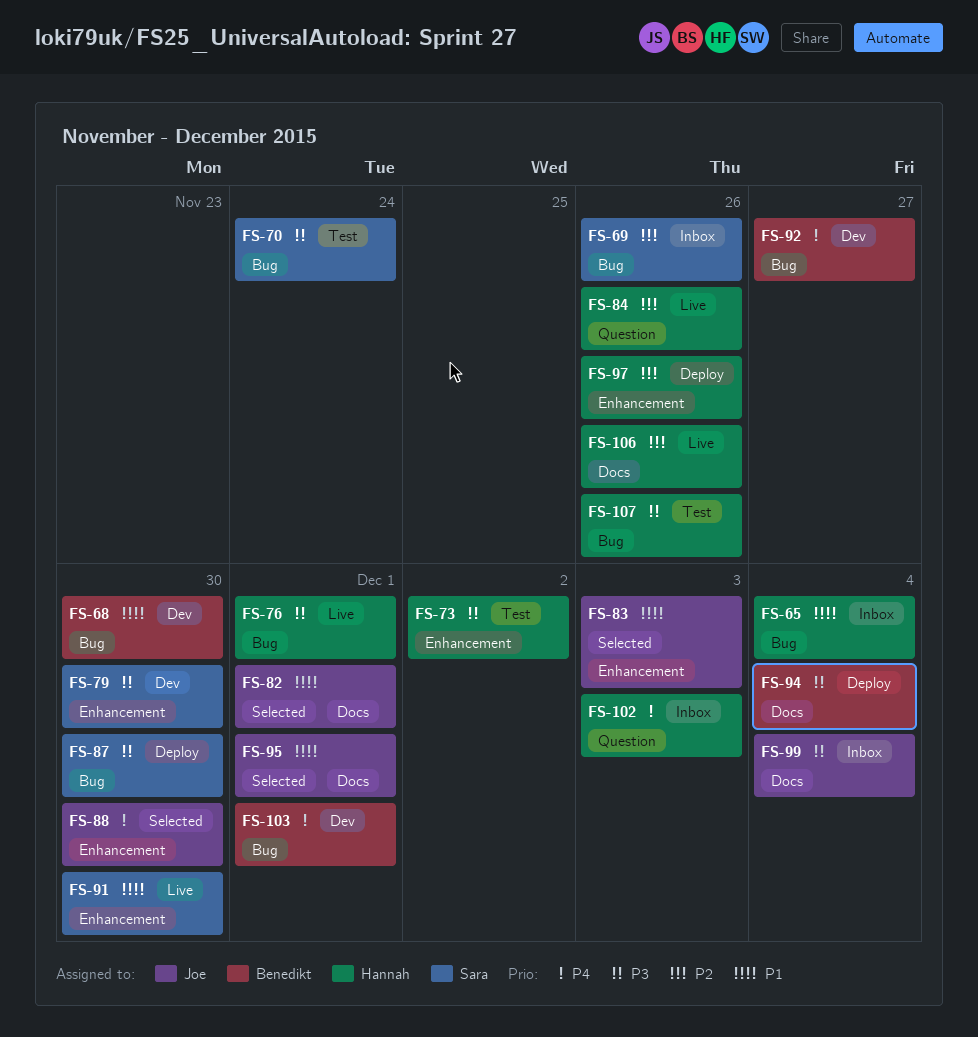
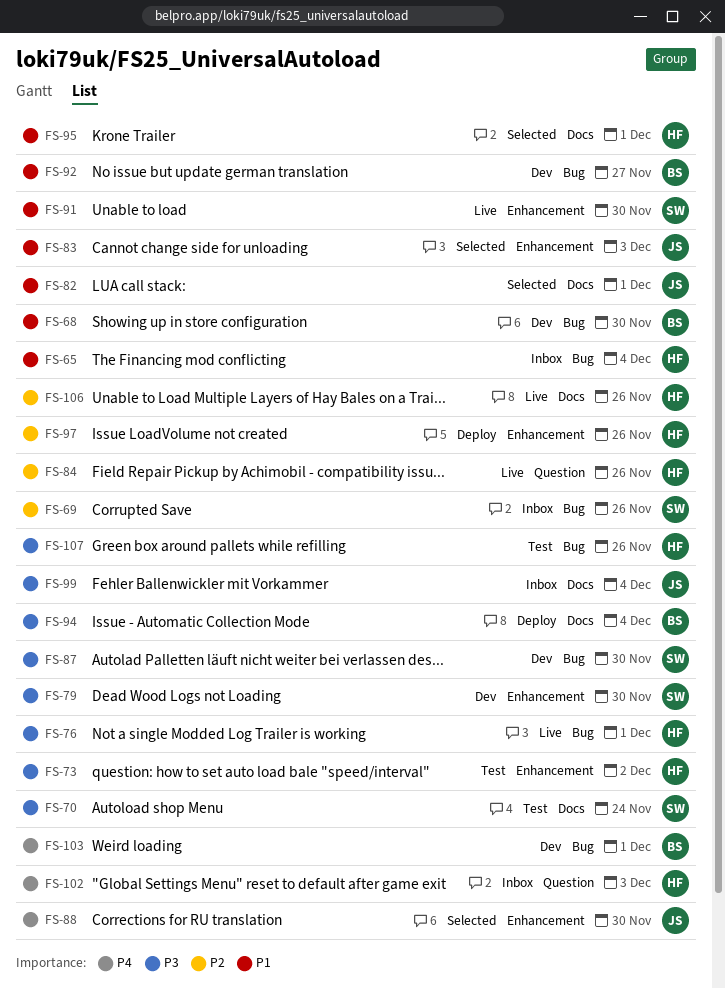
FS-70, label: Bug -> Docs
FS-87, status: Deploy -> Dev
FS-92, priority: P4 -> P1
FS-95, owner: Joe -> Hannah

